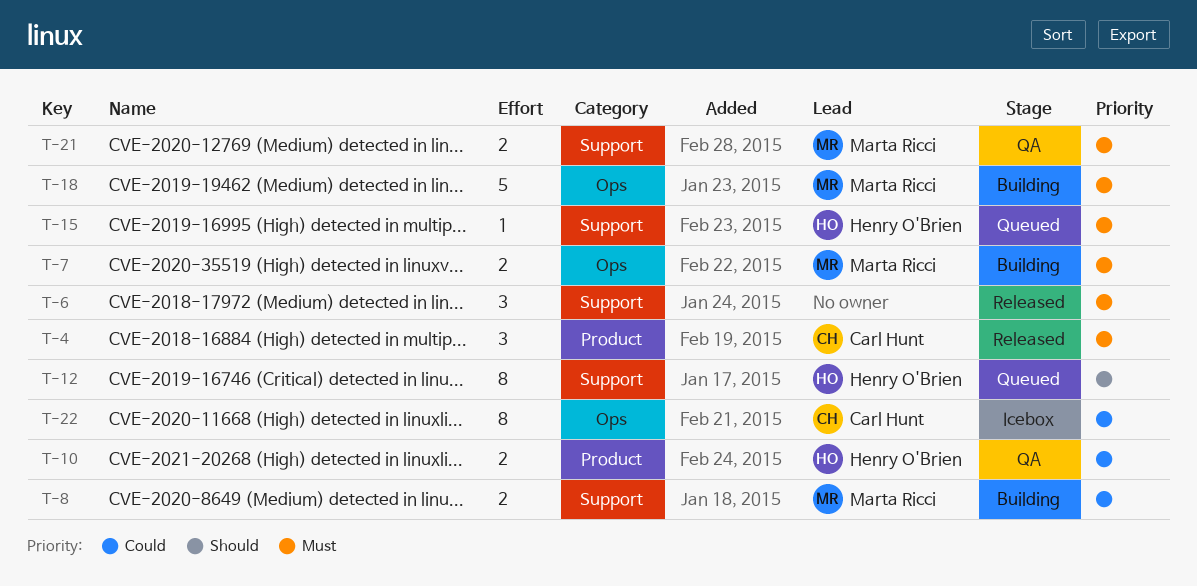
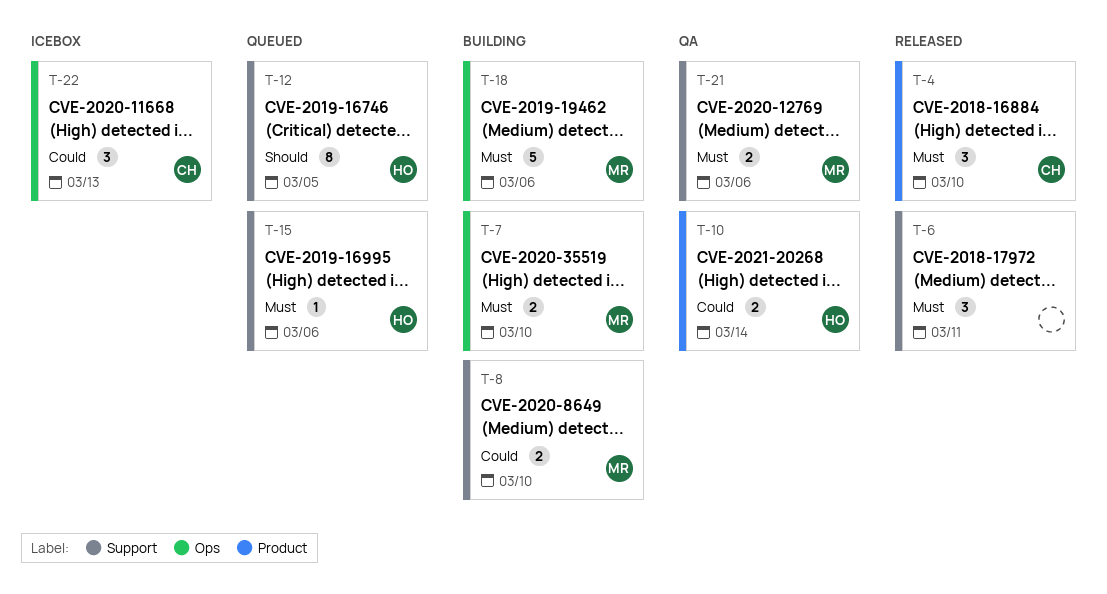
T-22, estimate: 8 -> 3

